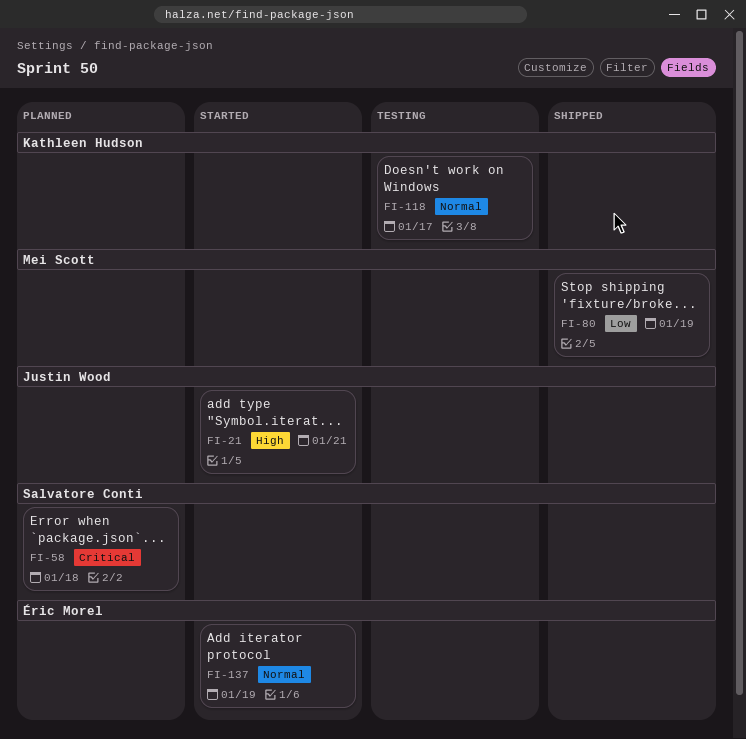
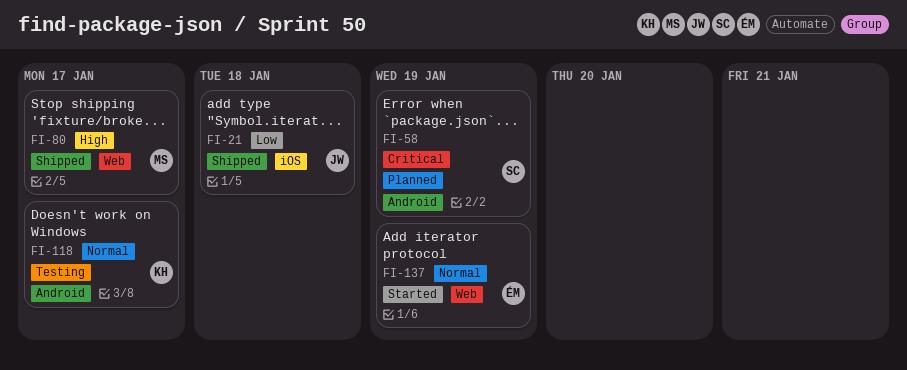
FI-21, status: Started -> Shipped
FI-21, priority: High -> Low
FI-21, due: Jan 21 -> Jan 18
FI-58, due: Jan 18 -> Jan 19
FI-80, priority: Low -> High
FI-80, due: Jan 19 -> Jan 17

